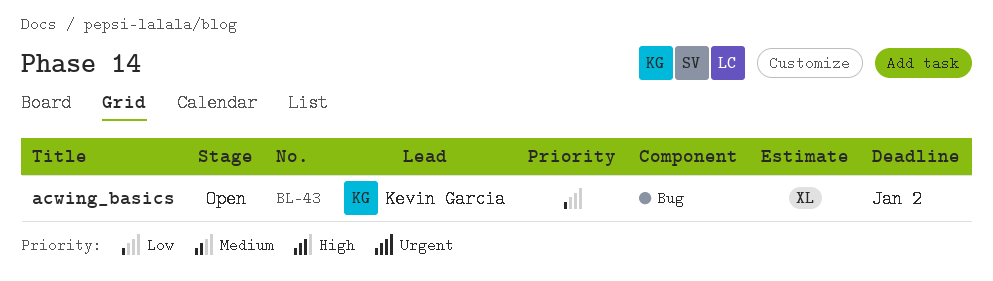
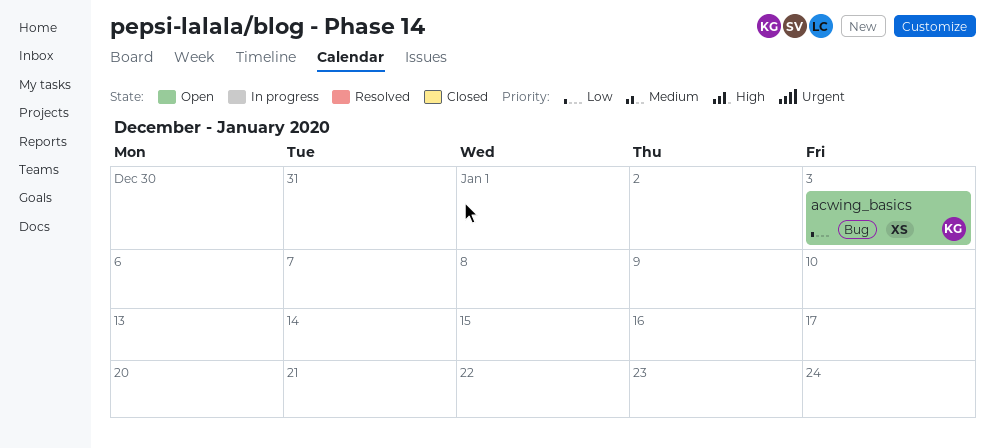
acwing_basics, estimate: XL -> XS
acwing_basics, due: Jan 2 -> Jan 3

